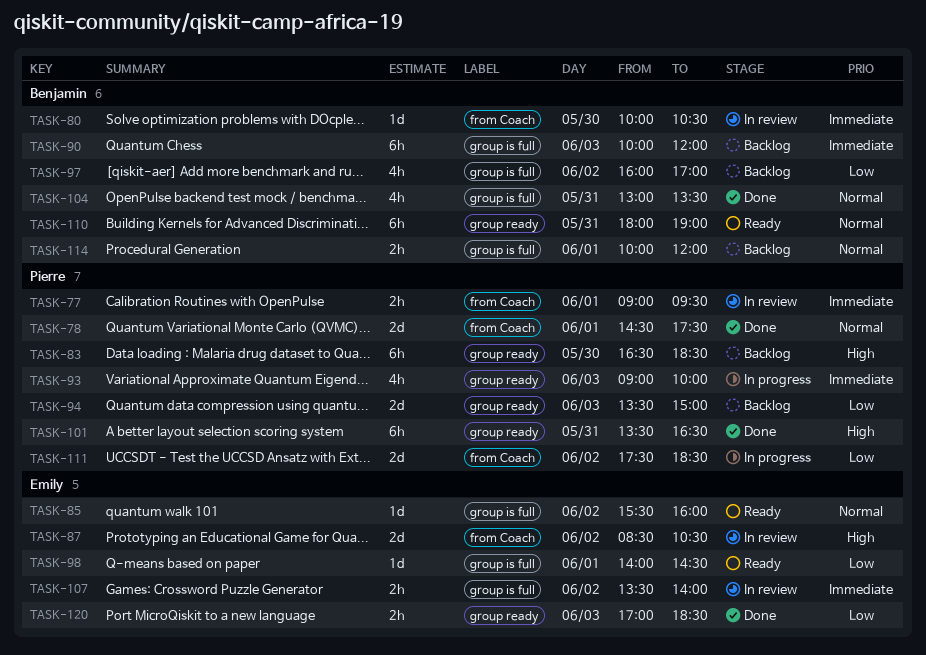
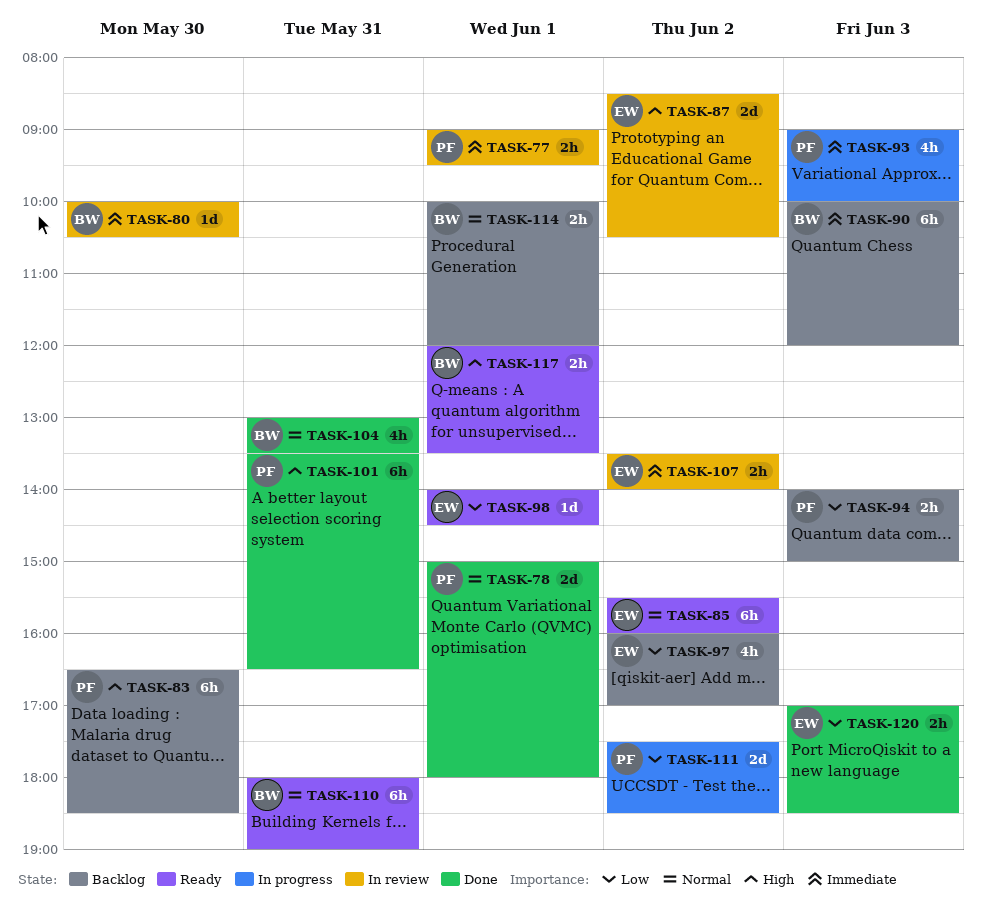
TASK-78, begins: 14:30 -> 15:00
TASK-78, ends: 17:30 -> 18:00
TASK-85, estimate: 1d -> 6h
TASK-94, estimate: 2d -> 2h
TASK-94, begins: 13:30 -> 14:00
TASK-97, owner: Benjamin -> Emily
TASK-117: none -> present

